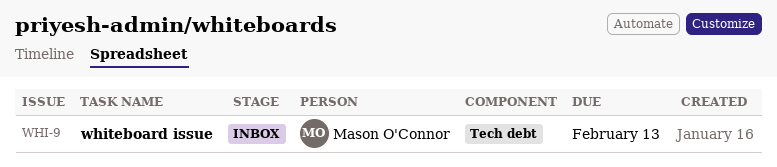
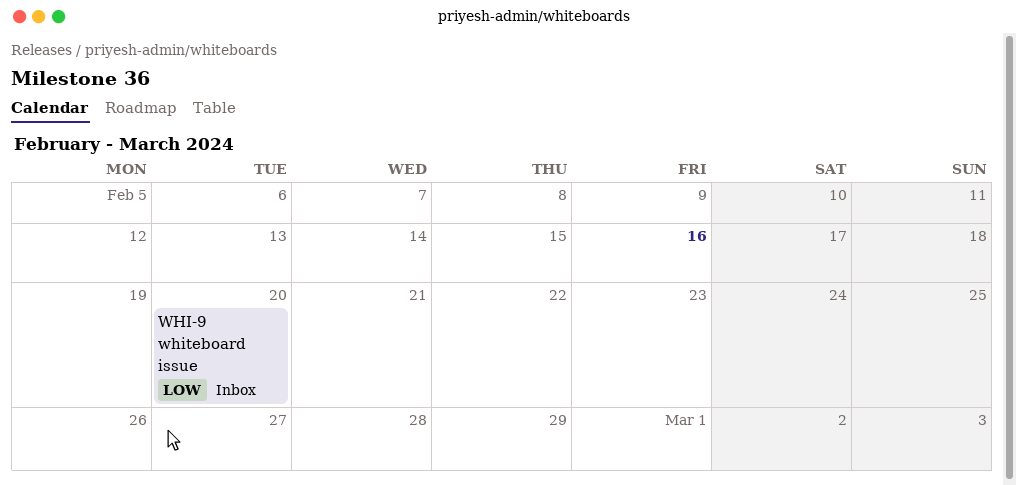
WHI-9, due: Feb 13 -> Feb 20

